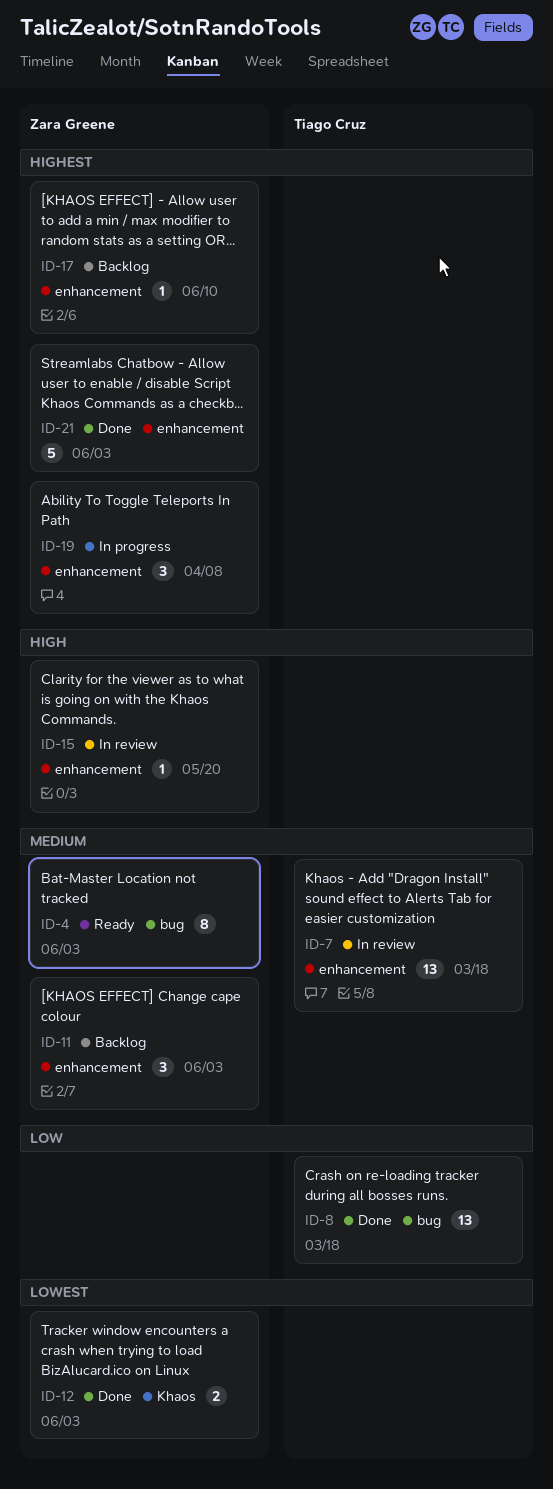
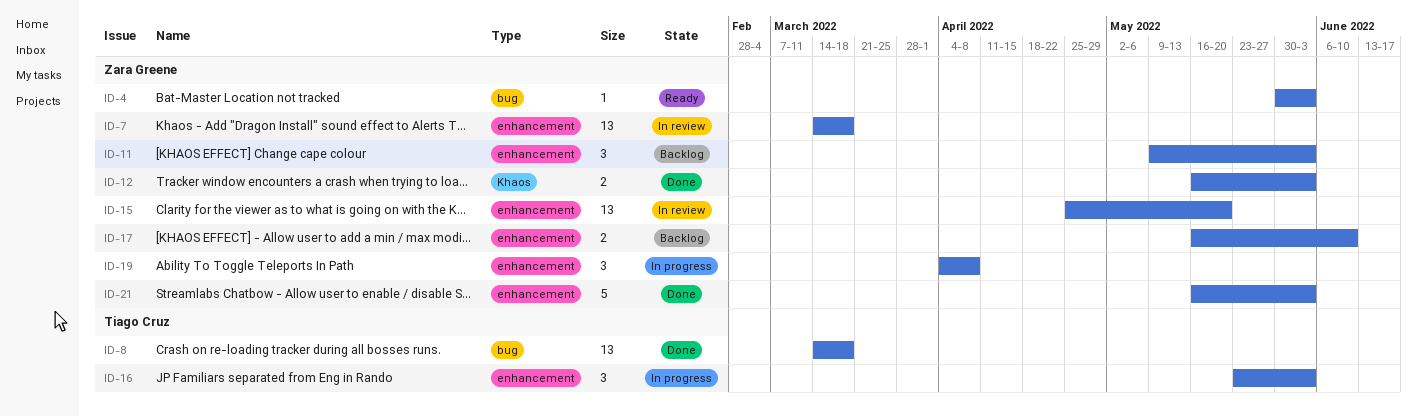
ID-4, estimate: 8 -> 1
ID-7, owner: Tiago Cruz -> Zara Greene
ID-15, estimate: 1 -> 13
ID-16: none -> present
ID-17, estimate: 1 -> 2

